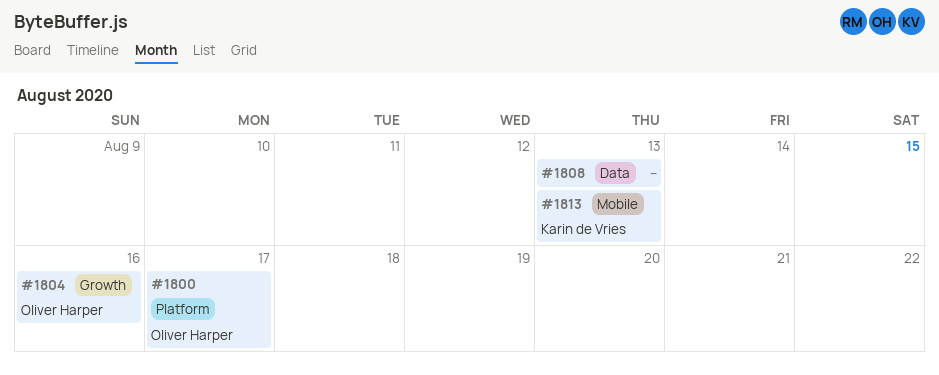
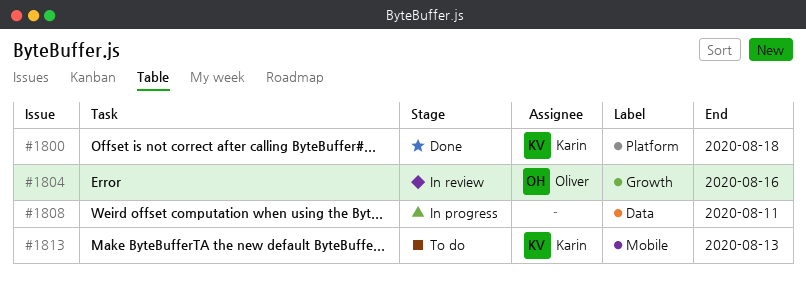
#1800, owner: Oliver Harper -> Karin de Vries
#1800, due: Aug 17 -> Aug 18
#1808, due: Aug 13 -> Aug 11

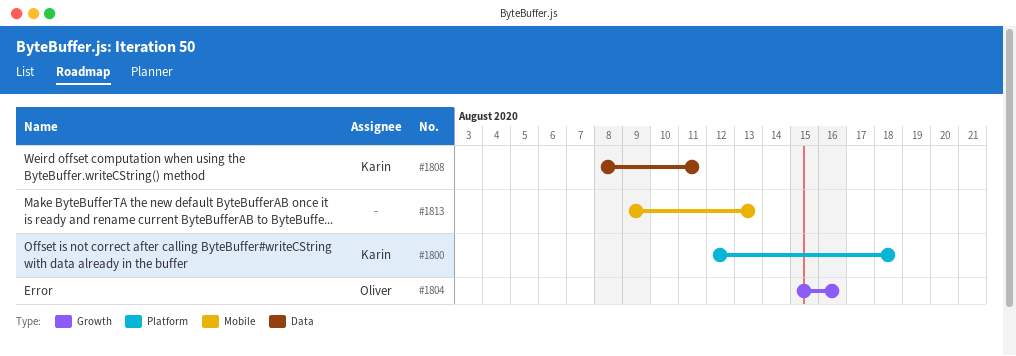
#1808, owner: none -> Karin
#1813, owner: Karin -> none

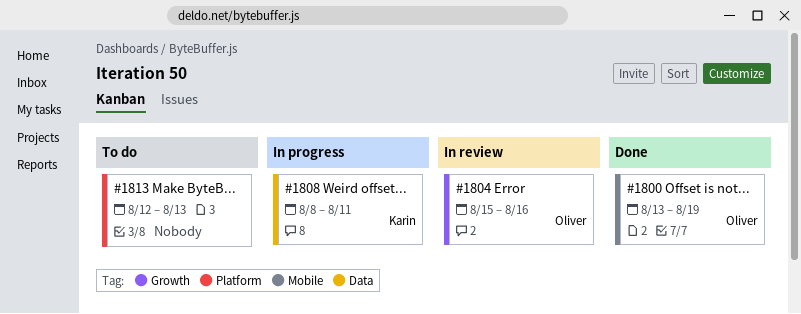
#1800, owner: Karin -> Oliver
#1800, label: Platform -> Mobile
#1800, start: Aug 12 -> Aug 13
#1800, due: Aug 18 -> Aug 19
#1813, label: Mobile -> Platform
#1813, start: Aug 9 -> Aug 12

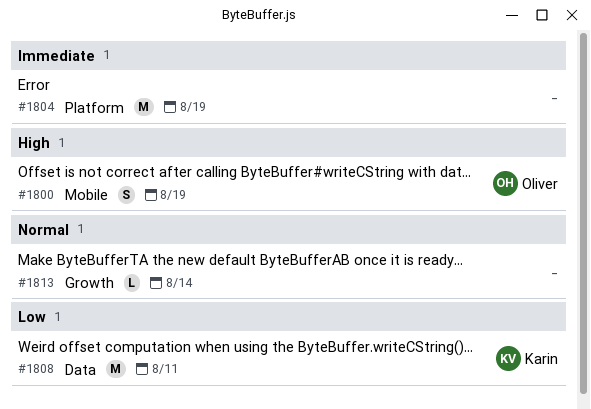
#1804, owner: Oliver -> none
#1804, label: Growth -> Platform
#1804, due: Aug 16 -> Aug 19
#1813, label: Platform -> Growth
#1813, due: Aug 13 -> Aug 14

